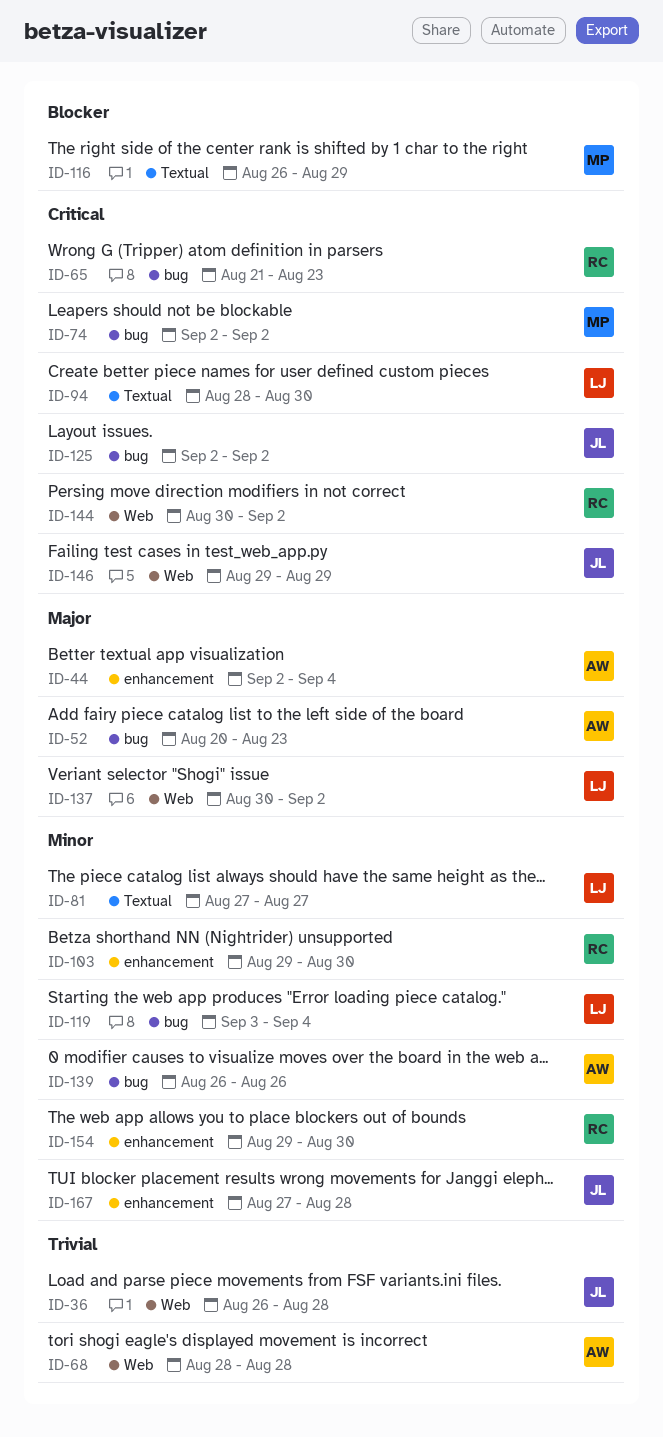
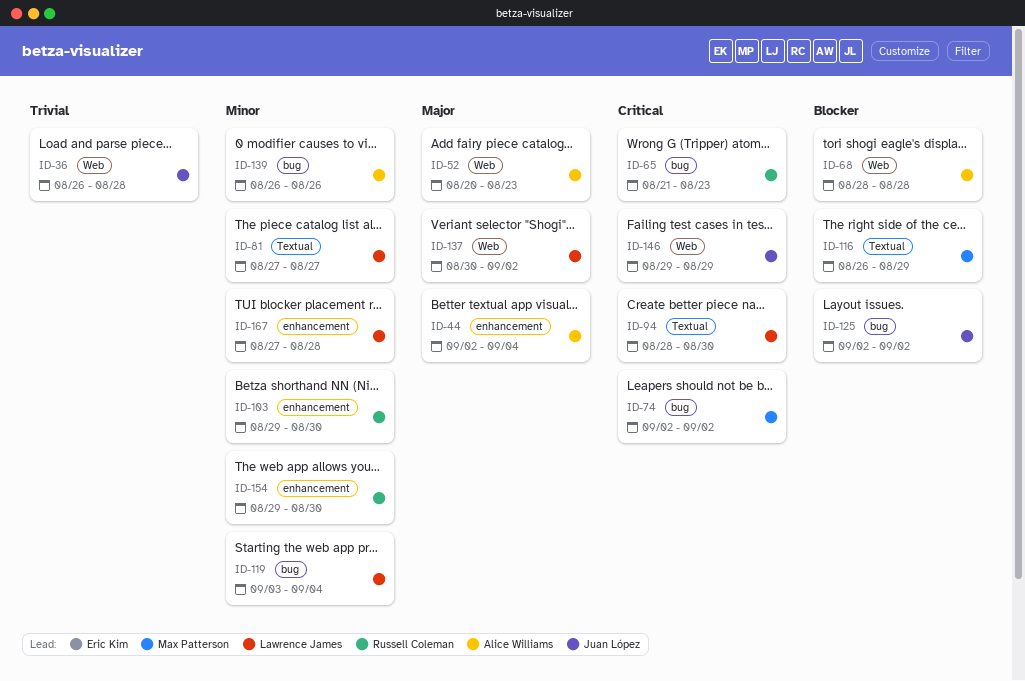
ID-52, label: bug -> Web
ID-68, priority: Trivial -> Blocker
ID-125, priority: Critical -> Blocker
ID-144: present -> none
ID-167, owner: Juan López -> Lawrence James

